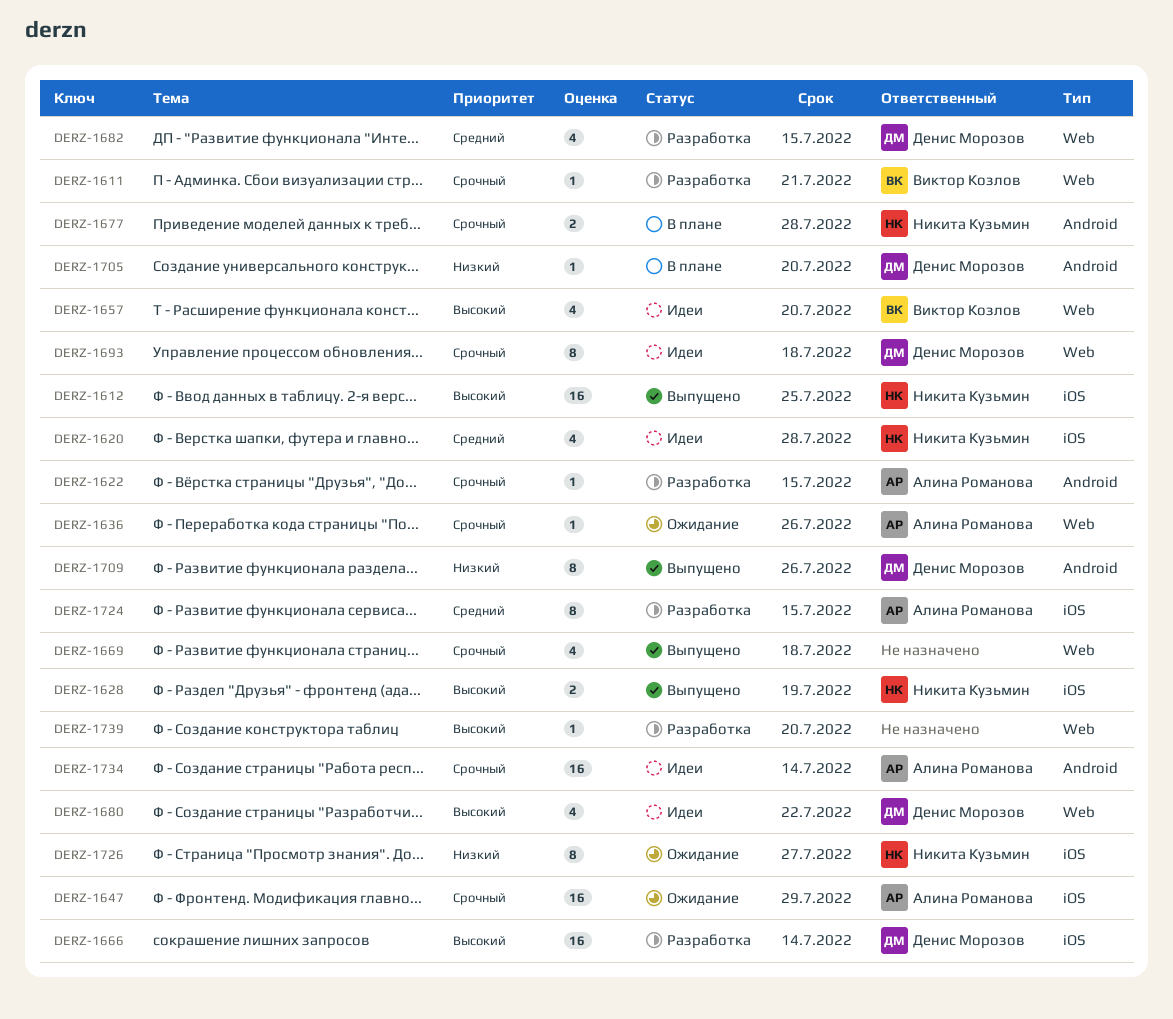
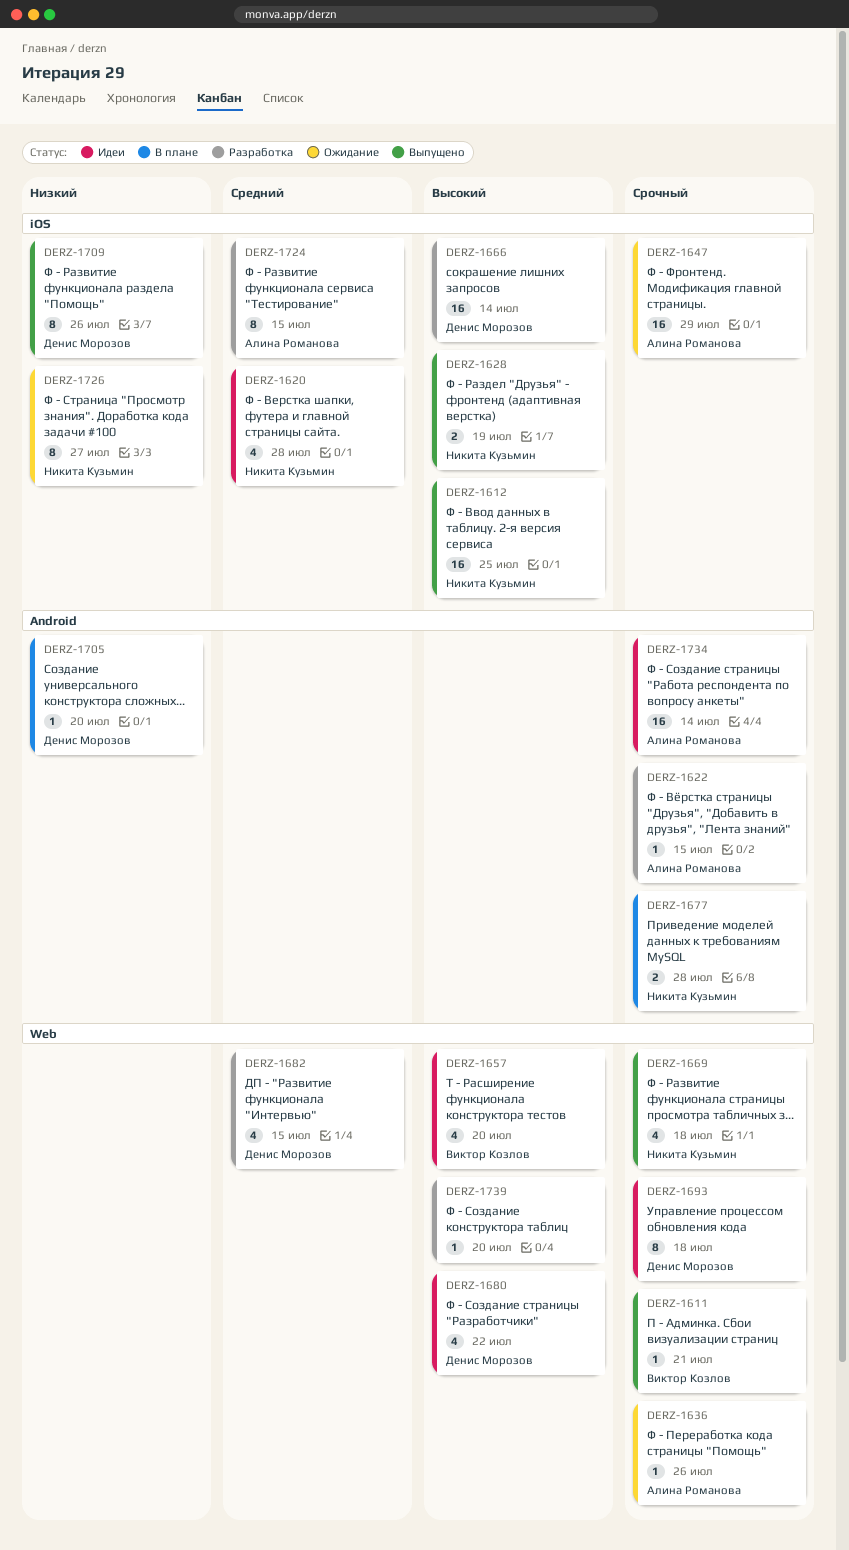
DERZ-1611, status: Разработка -> Выпущено
DERZ-1669, owner: none -> Никита Кузьмин
DERZ-1709, label: Android -> iOS

